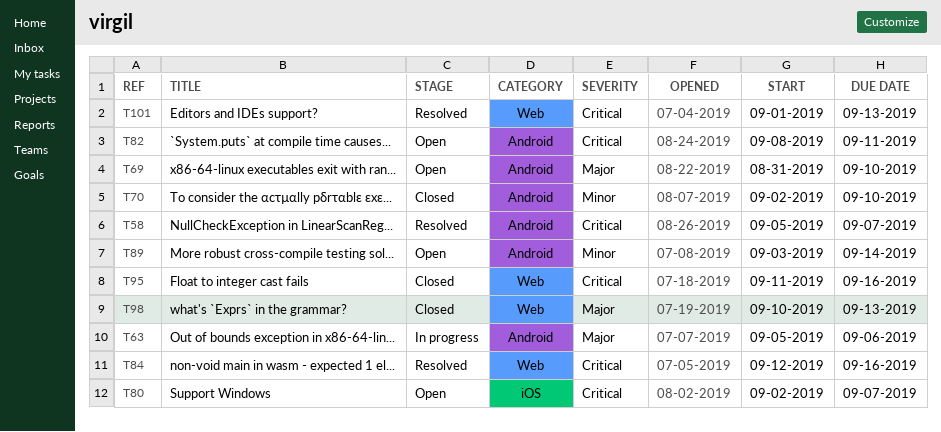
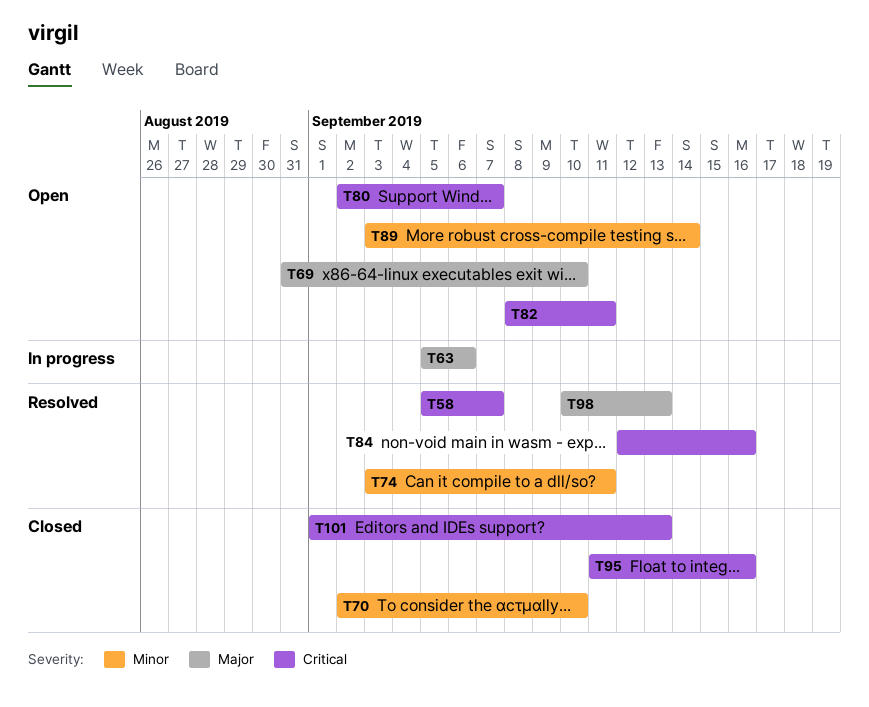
T74: none -> present
T98, status: Closed -> Resolved
T101, status: Resolved -> Closed

